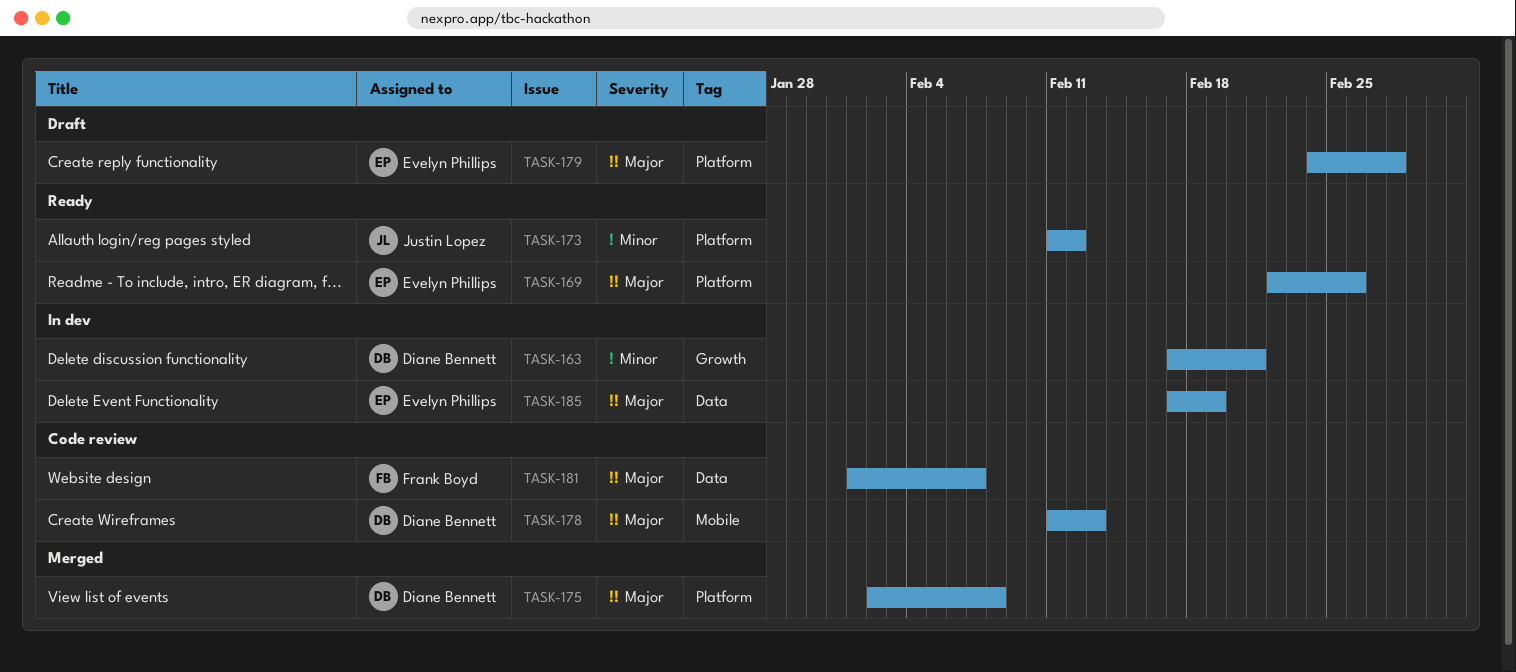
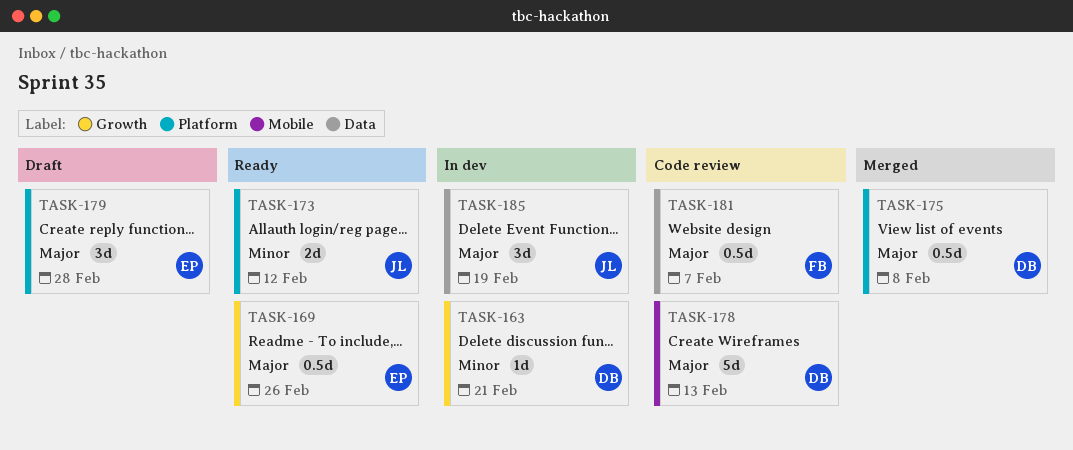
TASK-169, label: Platform -> Growth
TASK-185, owner: Evelyn Phillips -> Justin Lopez

